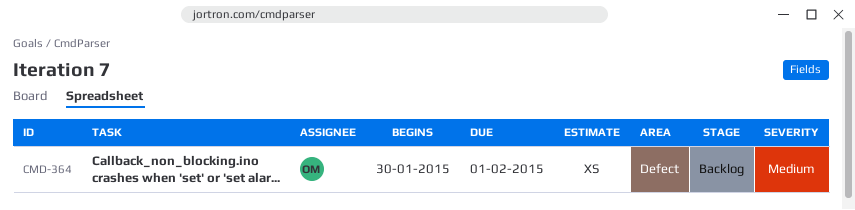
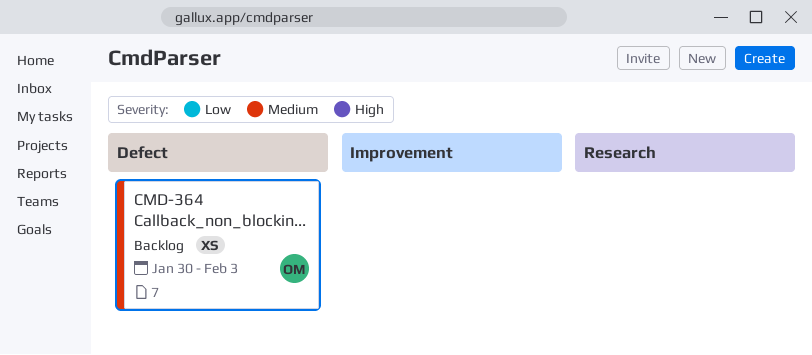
CMD-364, due: Feb 1 -> Feb 3

